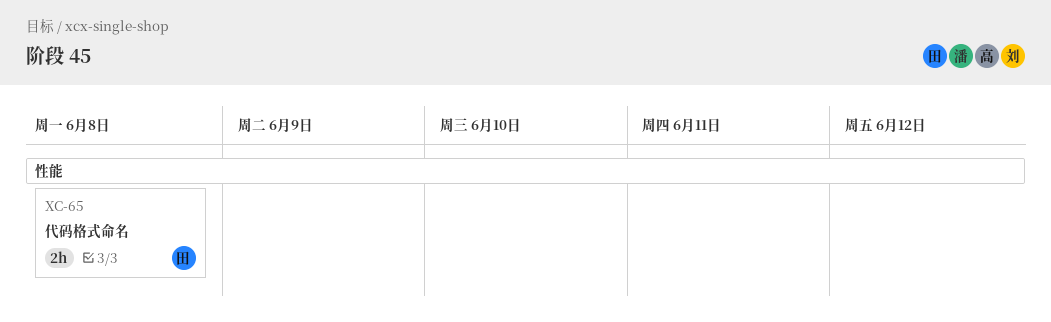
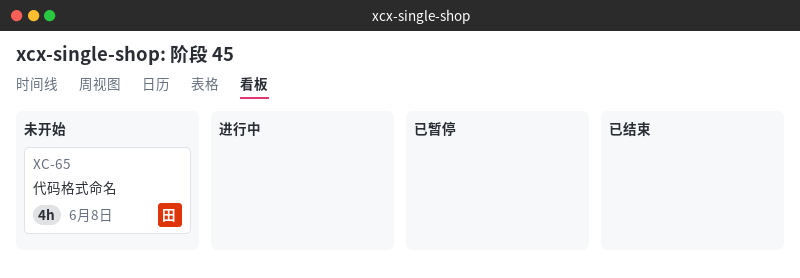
XC-65, estimate: 2h -> 4h

